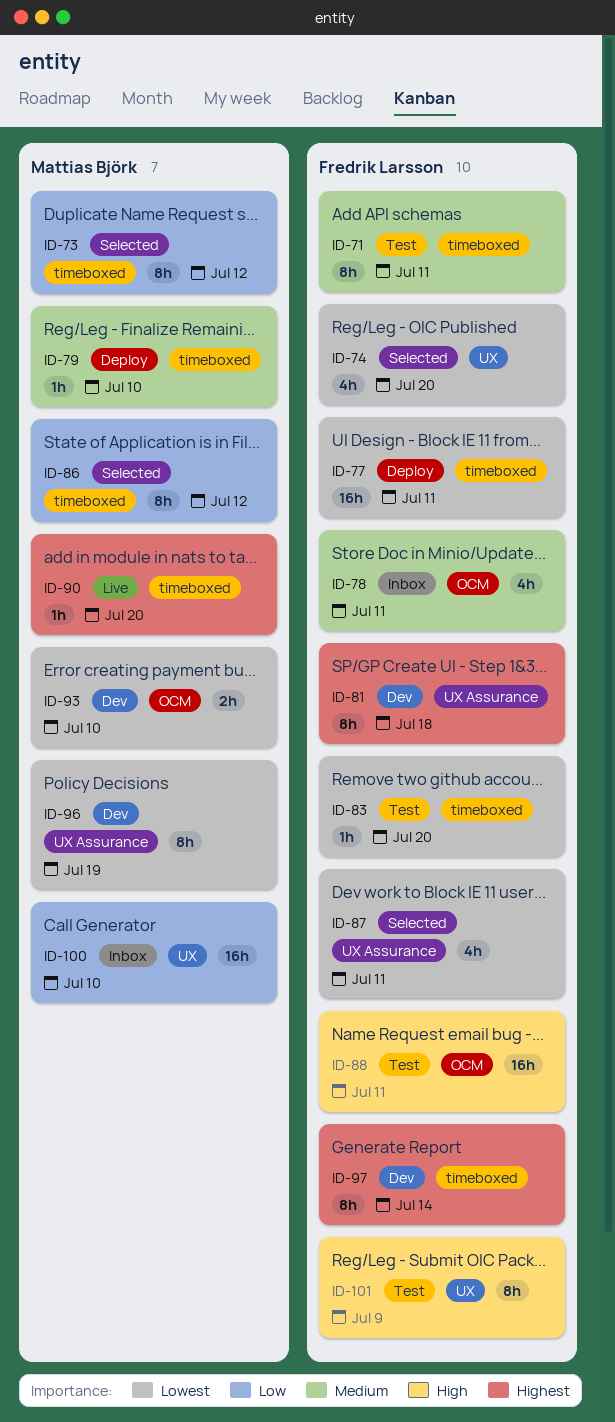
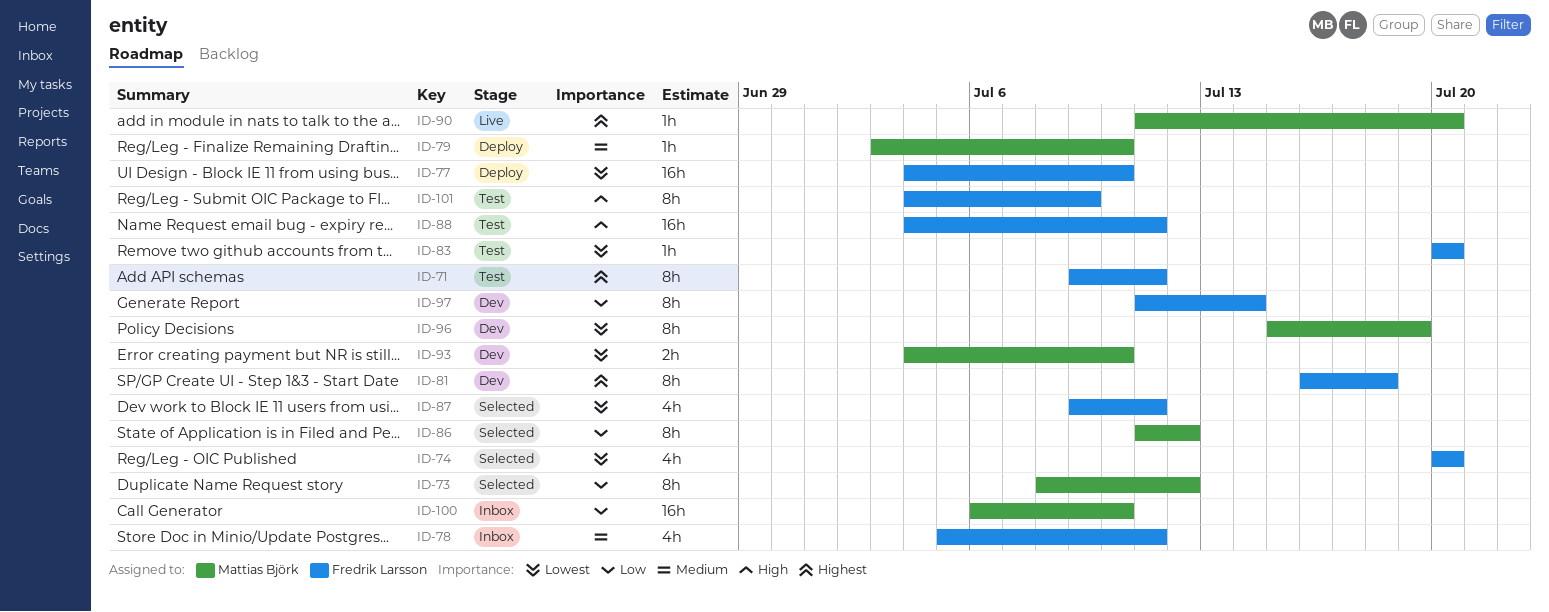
ID-71, priority: Medium -> Highest
ID-77, due: Jul 11 -> Jul 10
ID-97, priority: Highest -> Low

